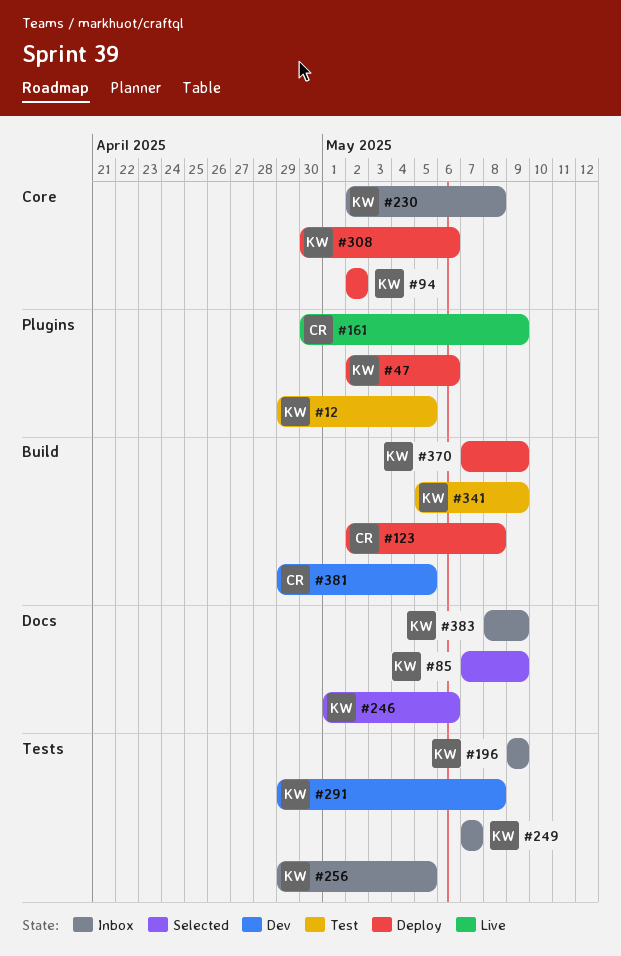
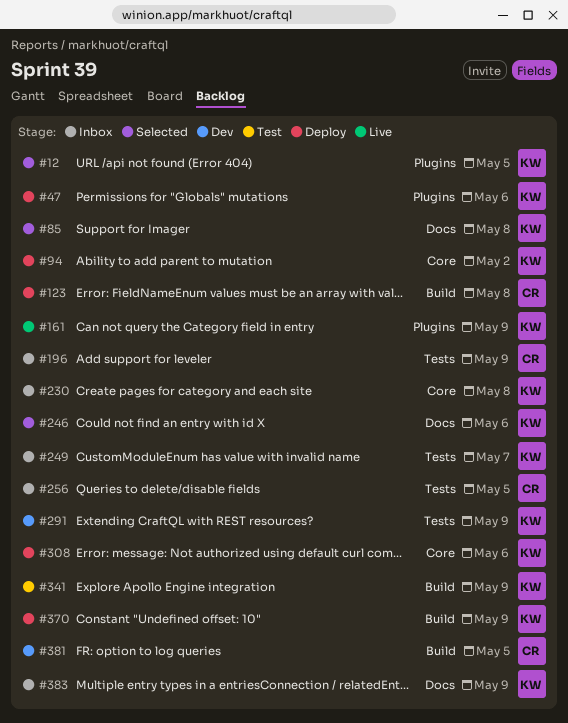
#12, status: Test -> Selected
#85, due: May 9 -> May 8
#161, owner: CR -> KW
#196, owner: KW -> CR
#256, owner: KW -> CR
#291, due: May 8 -> May 9

